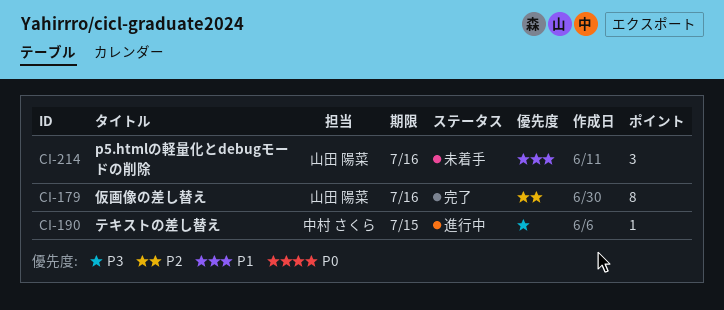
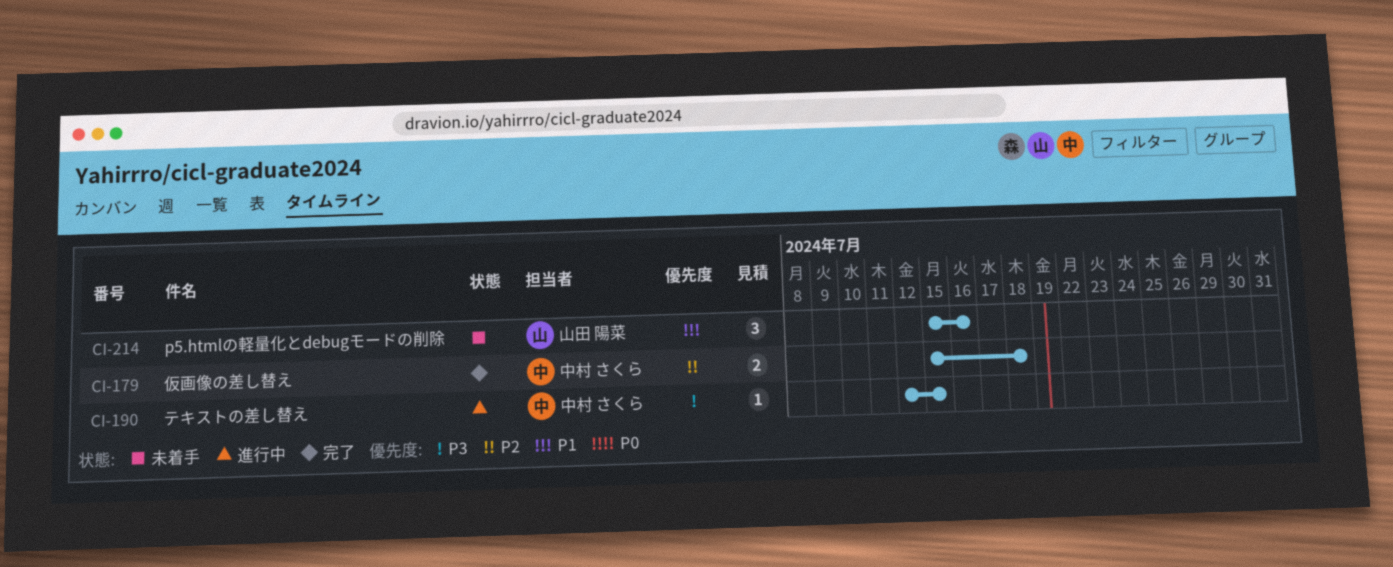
CI-179, owner: 山田 陽菜 -> 中村 さくら
CI-179, estimate: 8 -> 2
CI-179, due: Jul 16 -> Jul 18

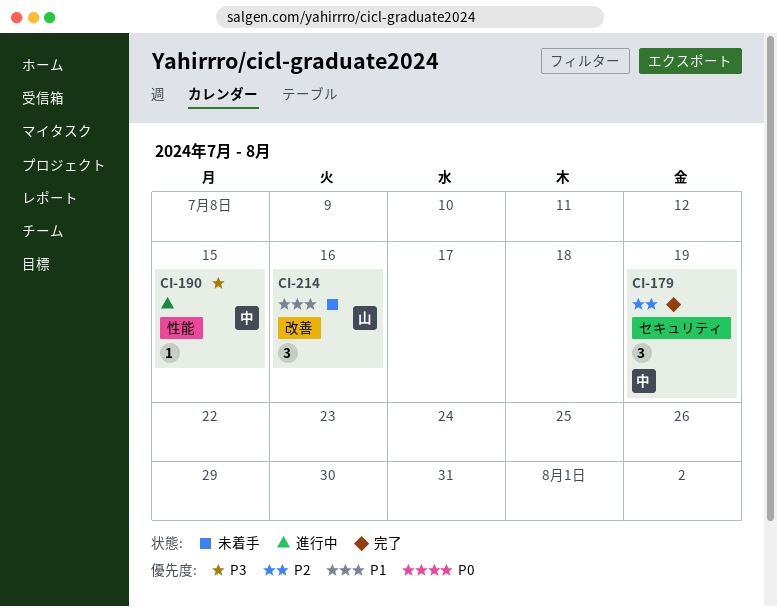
CI-179, estimate: 2 -> 3
CI-179, due: Jul 18 -> Jul 19

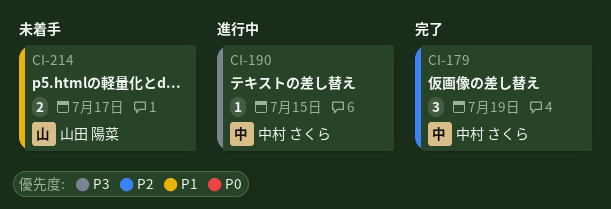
CI-214, estimate: 3 -> 2
CI-214, due: Jul 16 -> Jul 17

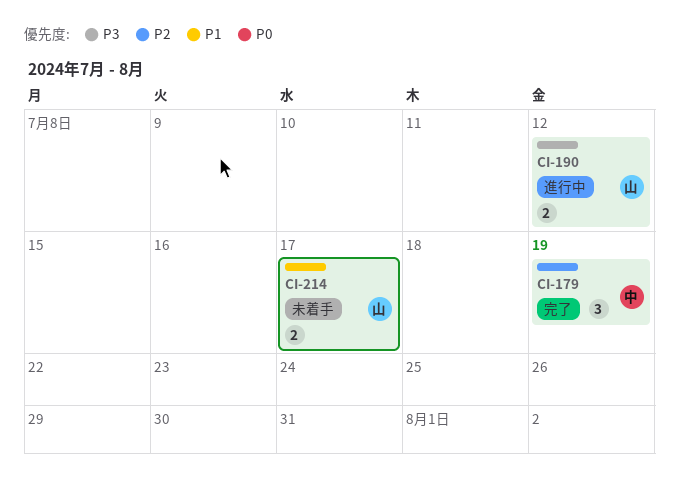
CI-190, owner: 中村 さくら -> 山田 陽菜
CI-190, estimate: 1 -> 2
CI-190, due: Jul 15 -> Jul 12

